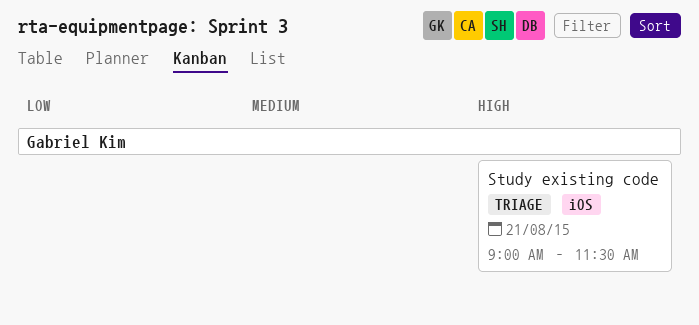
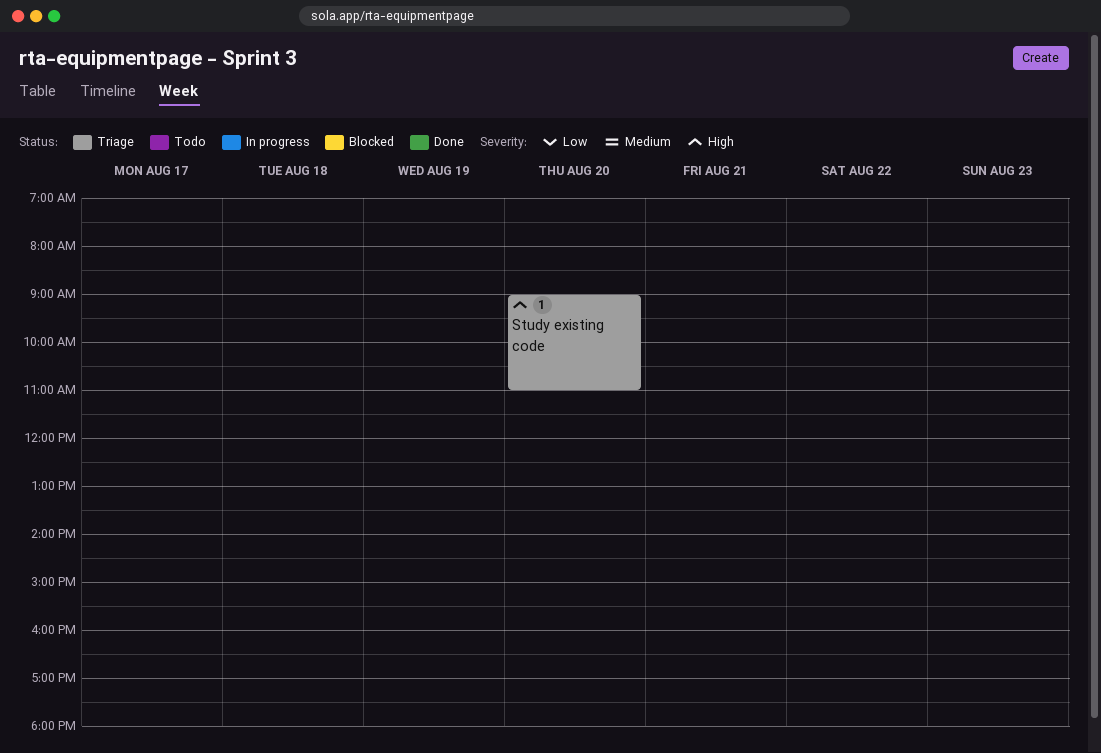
Study existing code, day: Aug 21 -> Aug 20
Study existing code, ends: 11:30 -> 11:00

